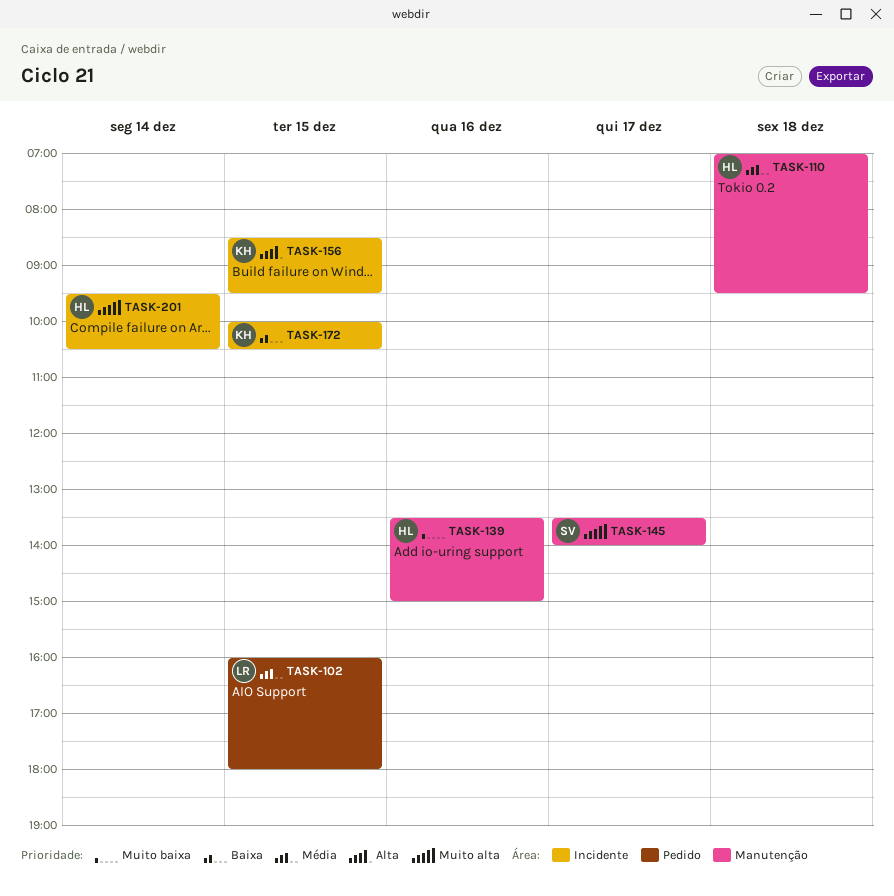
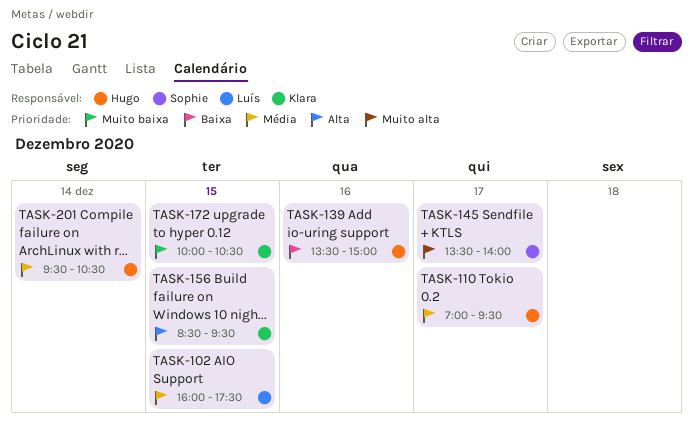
TASK-102, ends: 18:00 -> 17:30
TASK-110, day: Dec 18 -> Dec 17
TASK-139, priority: Muito baixa -> Baixa
TASK-172, priority: Baixa -> Muito baixa
TASK-201, priority: Muito alta -> Média

